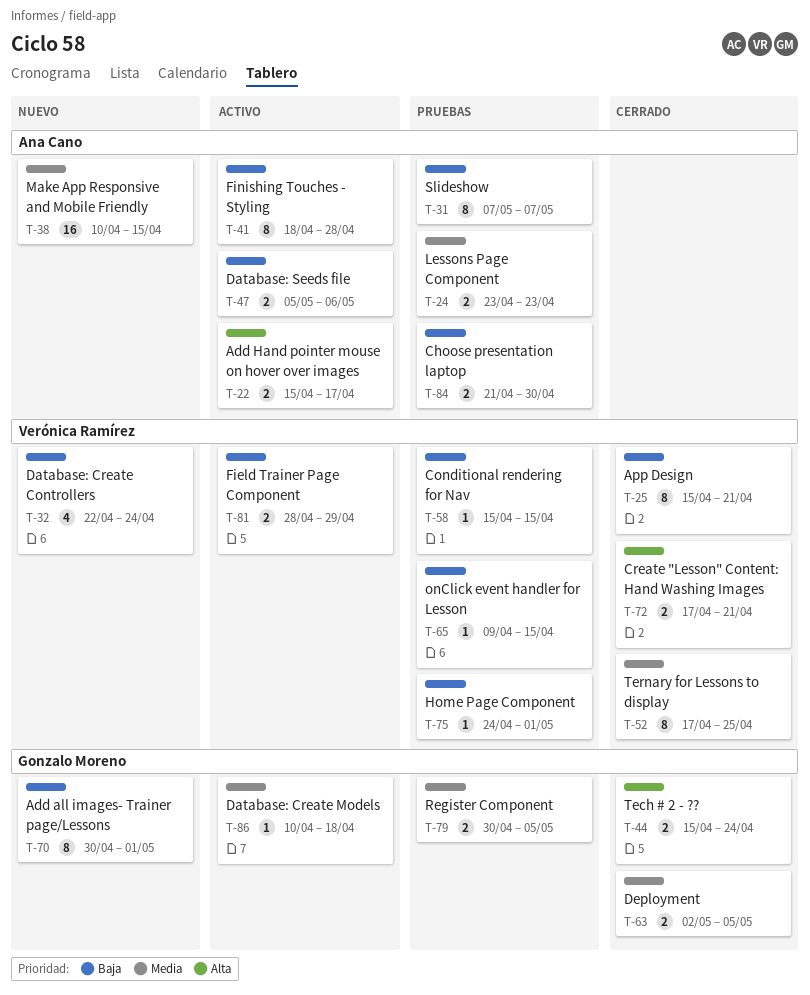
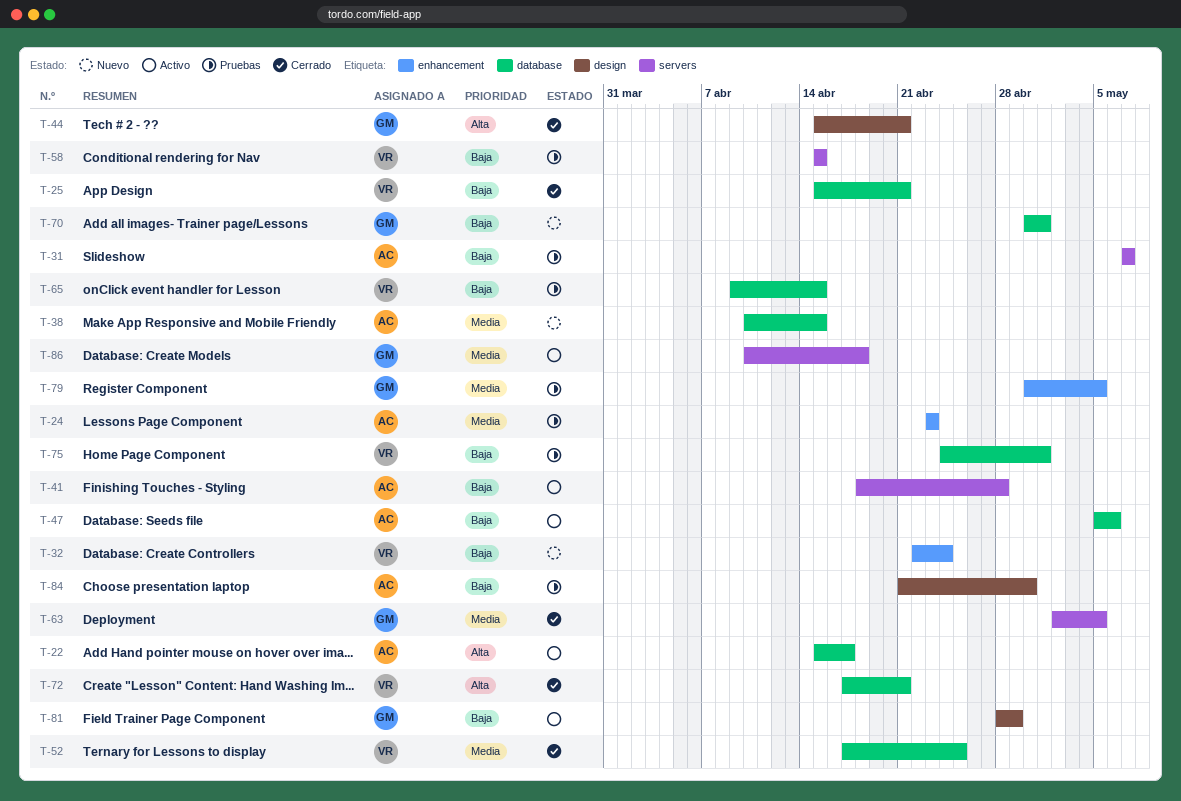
T-44, due: Apr 24 -> Apr 21
T-81, owner: Verónica Ramírez -> Gonzalo Moreno

